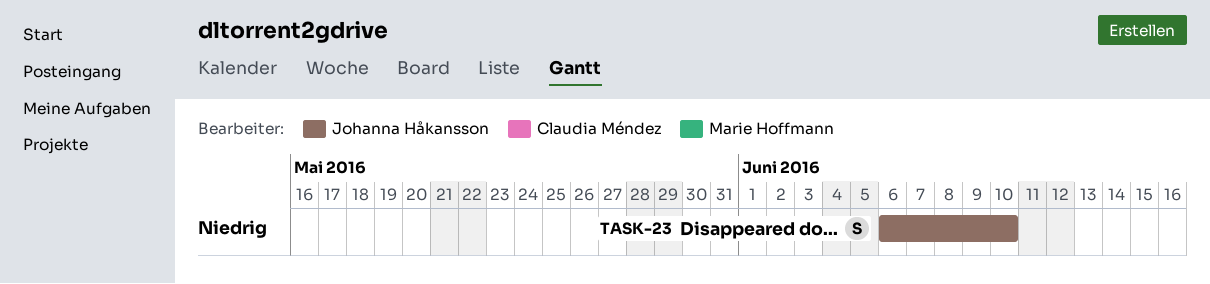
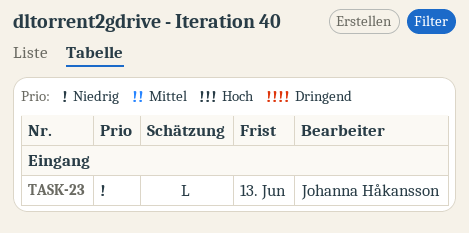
TASK-23, estimate: S -> L
TASK-23, due: Jun 10 -> Jun 13

